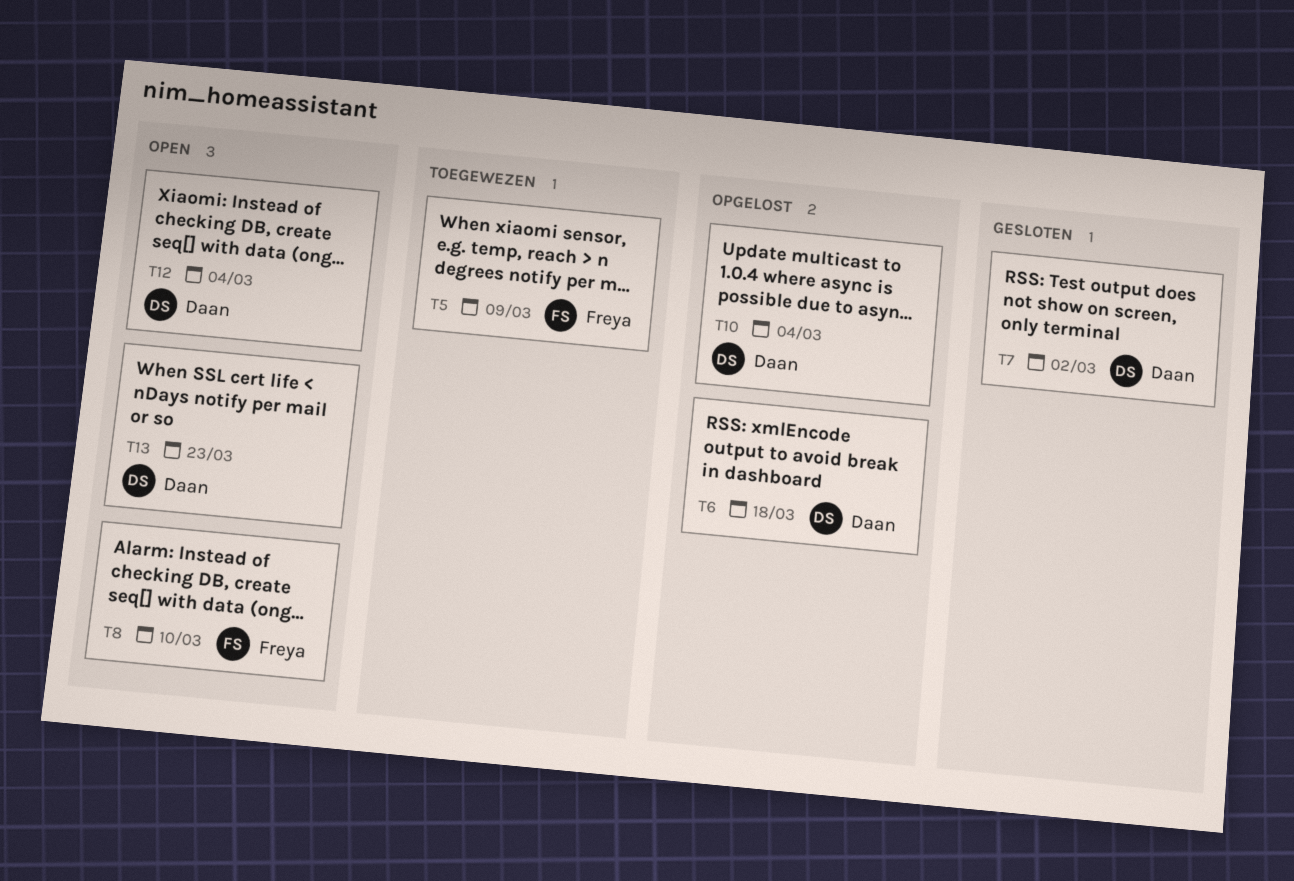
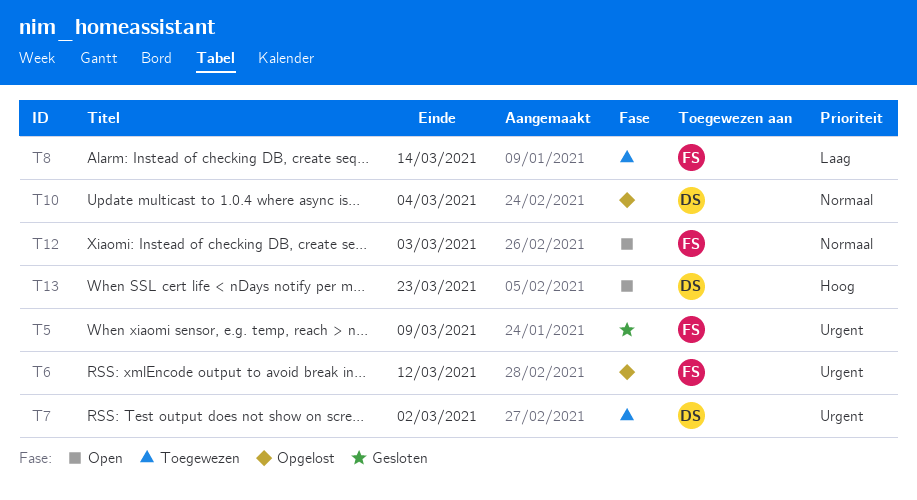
T5, status: Toegewezen -> Gesloten
T6, owner: Daan -> Freya
T6, due: Mar 18 -> Mar 12
T7, status: Gesloten -> Toegewezen
T8, status: Open -> Toegewezen
T8, due: Mar 10 -> Mar 14
T12, owner: Daan -> Freya
T12, due: Mar 4 -> Mar 3

